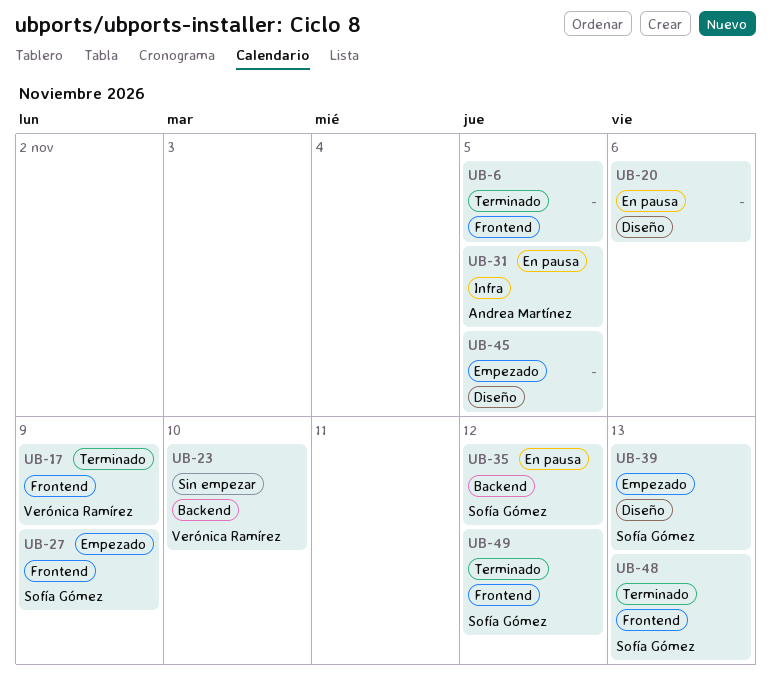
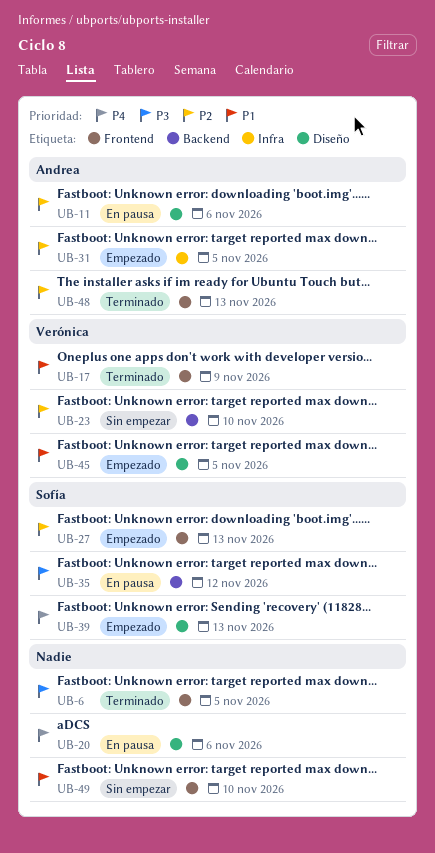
UB-11: none -> present
UB-27, due: Nov 9 -> Nov 13
UB-31, status: En pausa -> Empezado
UB-45, owner: none -> Verónica Ramírez
UB-48, owner: Sofía Gómez -> Andrea Martínez
UB-49, status: Terminado -> Sin empezar
UB-49, owner: Sofía Gómez -> none
UB-49, due: Nov 12 -> Nov 10

